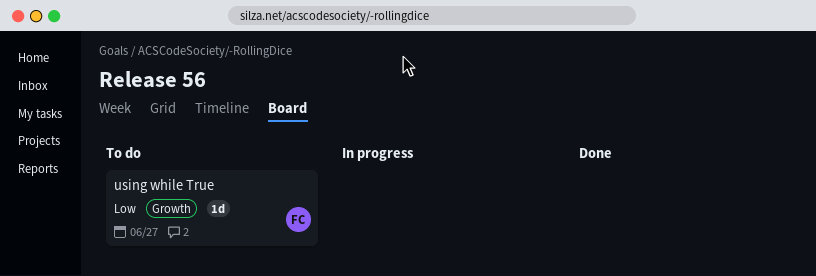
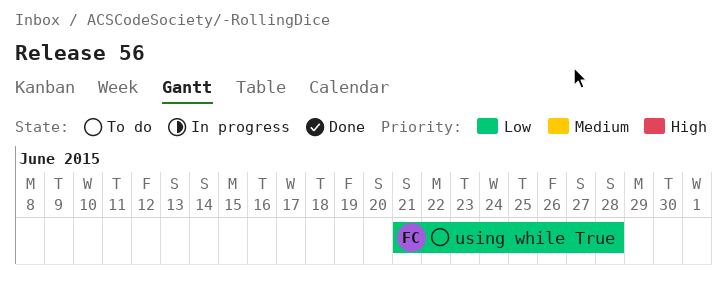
using while True, due: Jun 27 -> Jun 28

